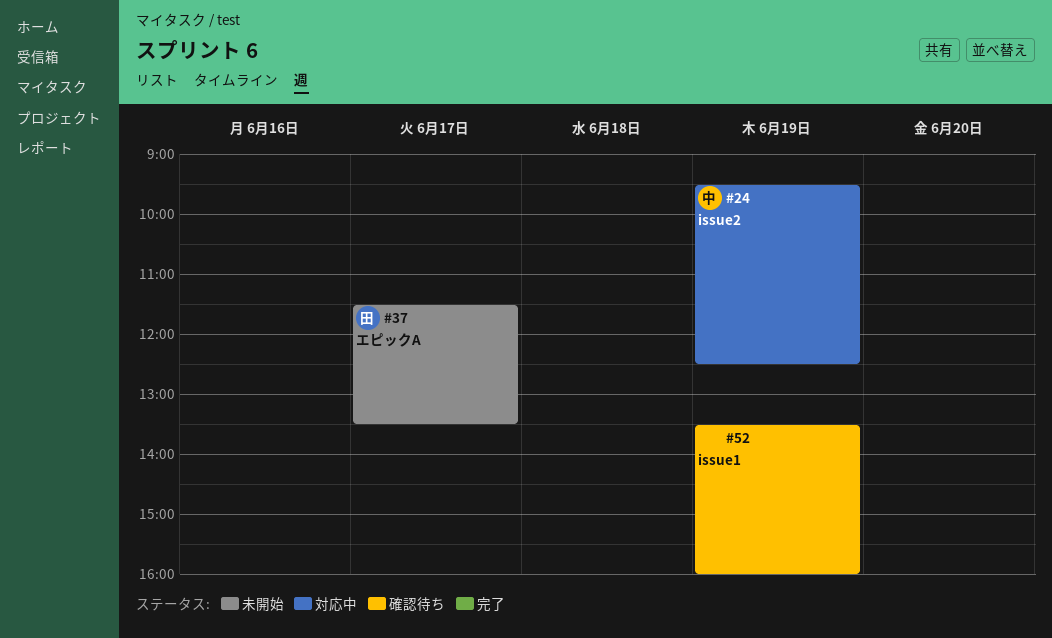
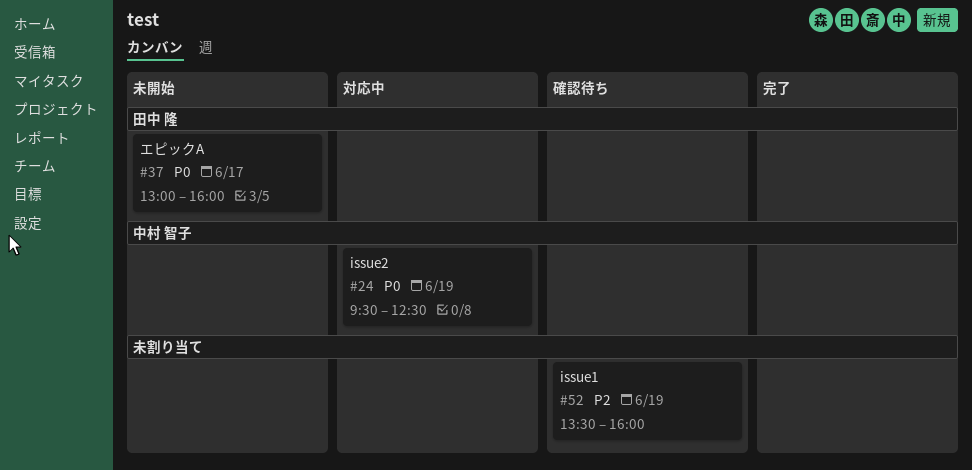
#37, begins: 11:30 -> 13:00
#37, ends: 13:30 -> 16:00

